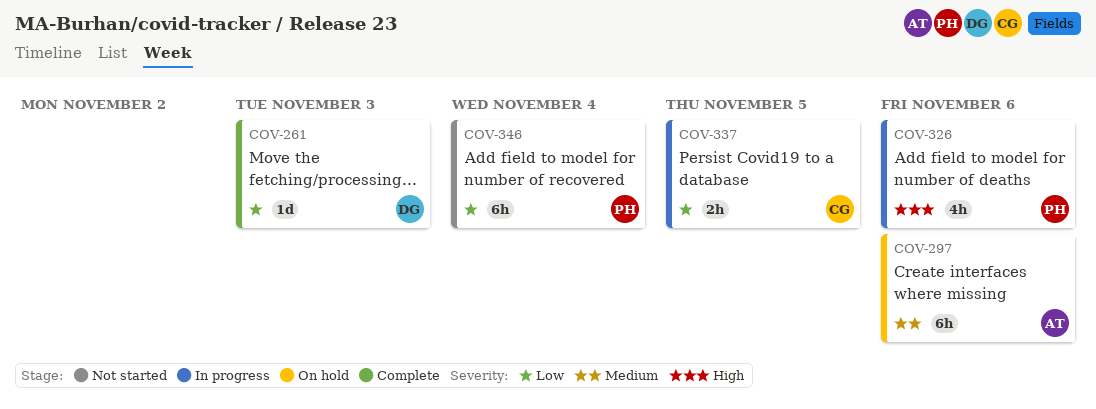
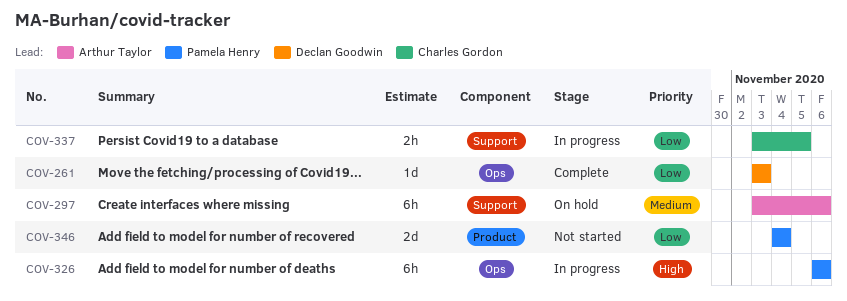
COV-326, estimate: 4h -> 6h
COV-346, estimate: 6h -> 2d

